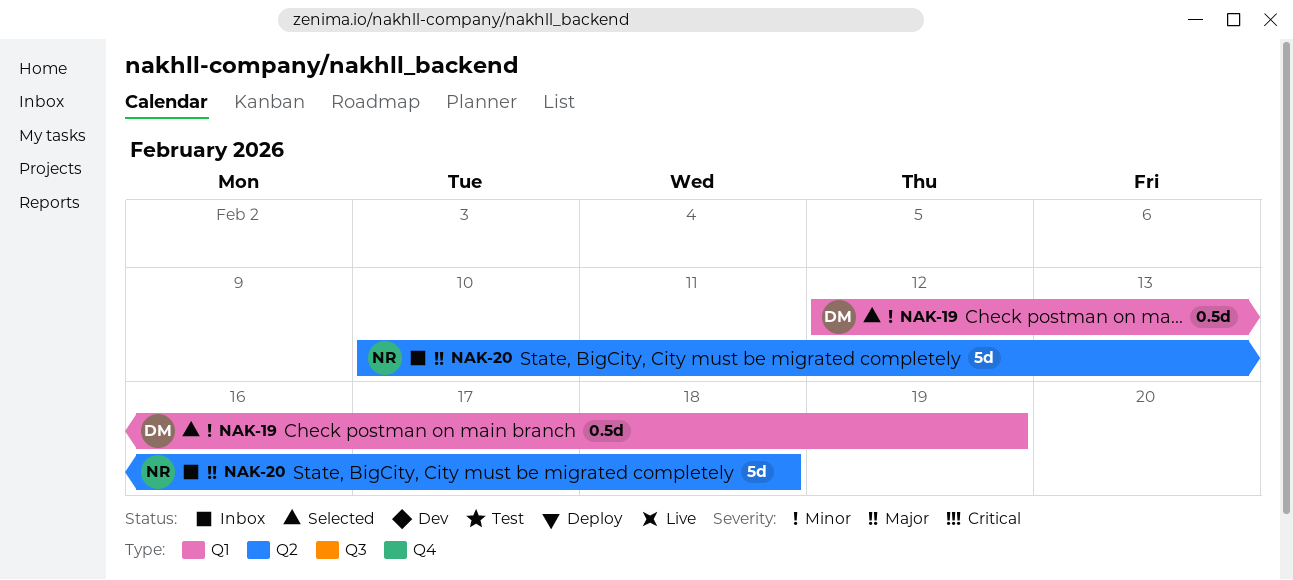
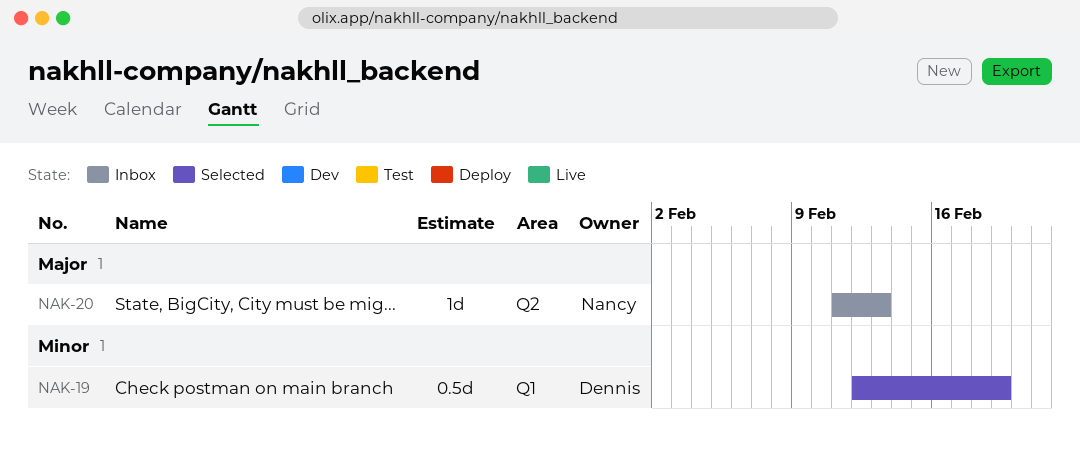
NAK-20, estimate: 5d -> 1d
NAK-20, start: Feb 10 -> Feb 11
NAK-20, due: Feb 18 -> Feb 13

